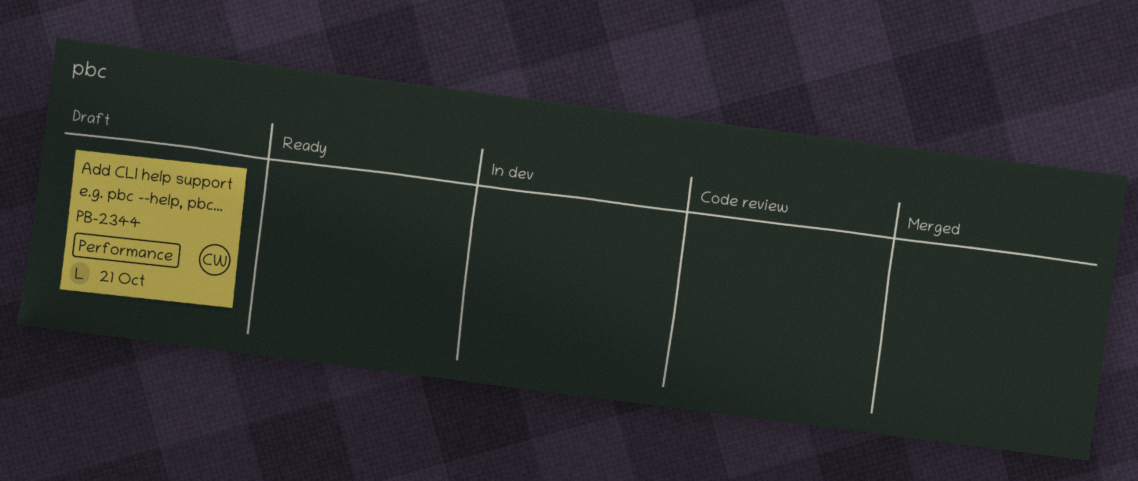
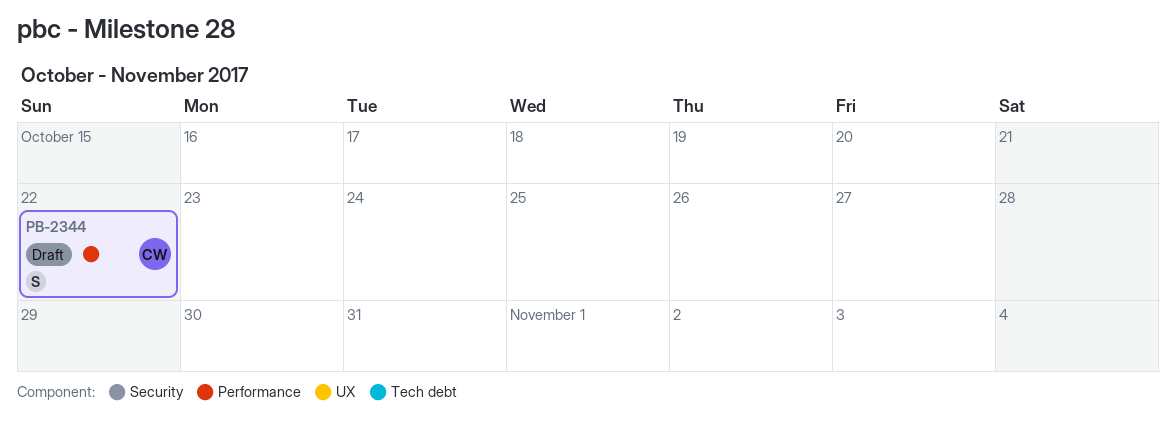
PB-2344, estimate: L -> S
PB-2344, due: Oct 21 -> Oct 22

